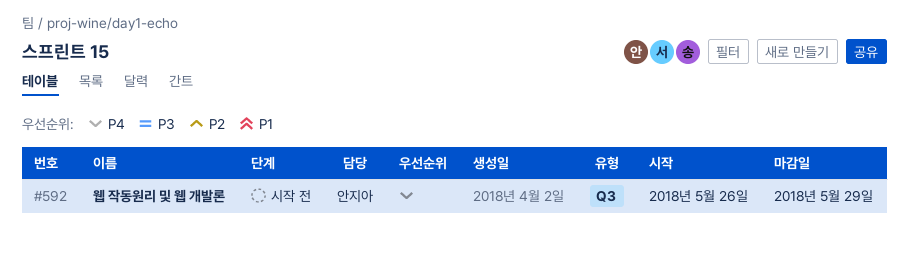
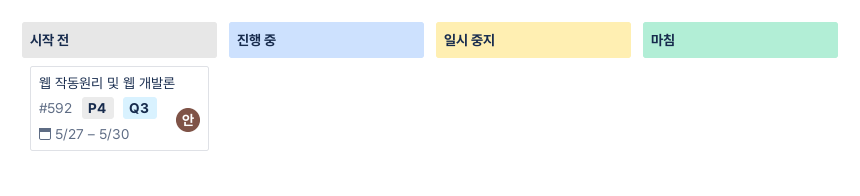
#592, start: May 26 -> May 27
#592, due: May 29 -> May 30

